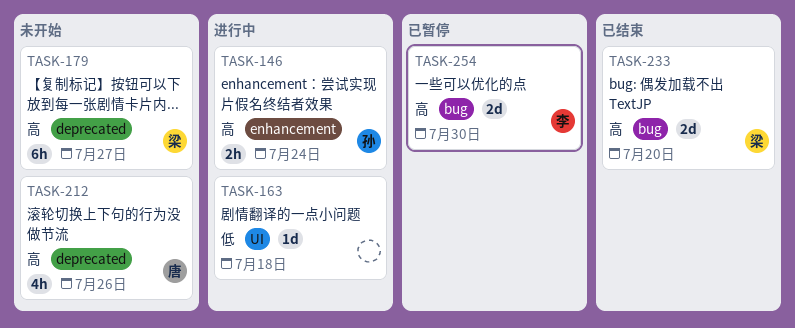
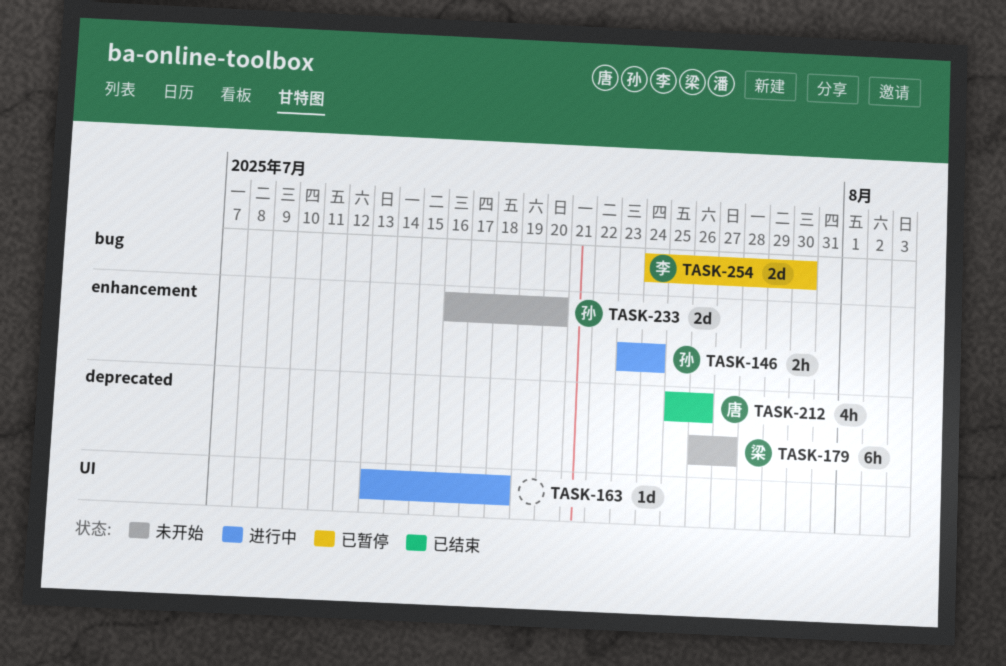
TASK-212, status: 未开始 -> 已结束
TASK-233, status: 已结束 -> 未开始
TASK-233, owner: 梁 -> 孙
TASK-233, label: bug -> enhancement

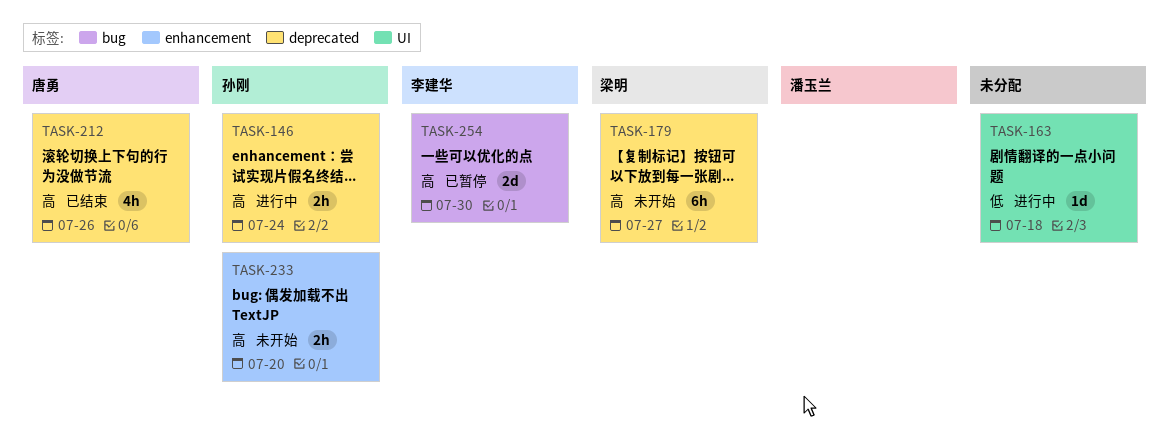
TASK-146, label: enhancement -> deprecated
TASK-233, estimate: 2d -> 2h

